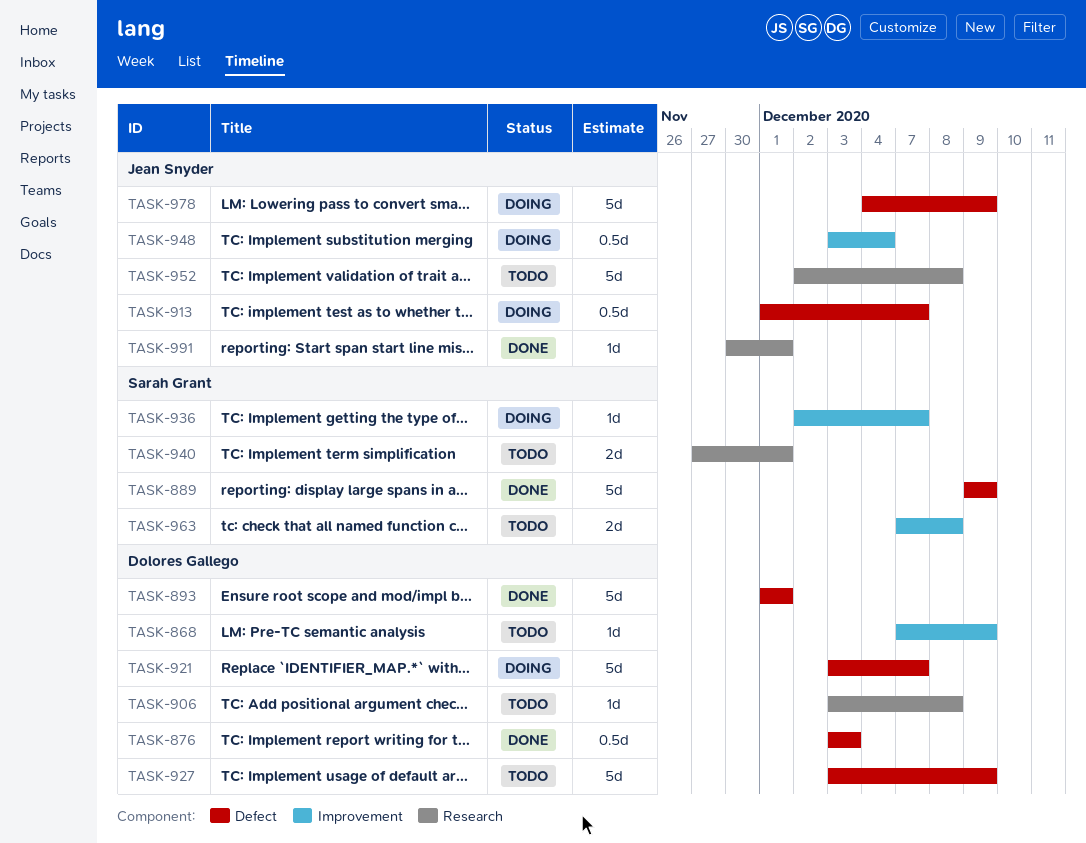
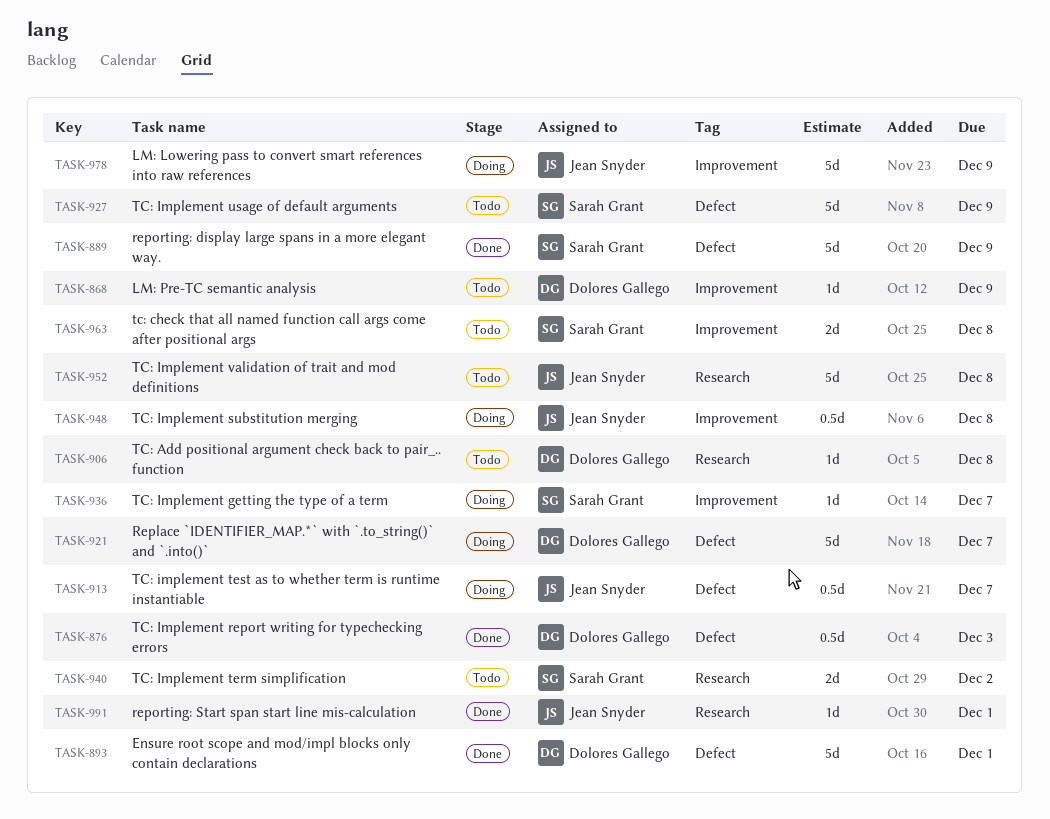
TASK-927, owner: Dolores Gallego -> Sarah Grant
TASK-940, due: Dec 1 -> Dec 2
TASK-948, due: Dec 4 -> Dec 8
TASK-978, label: Defect -> Improvement

